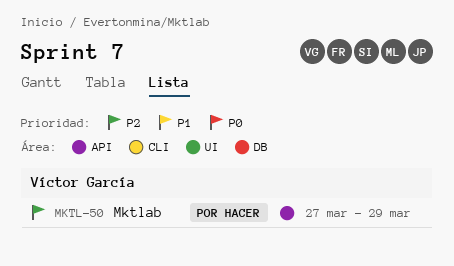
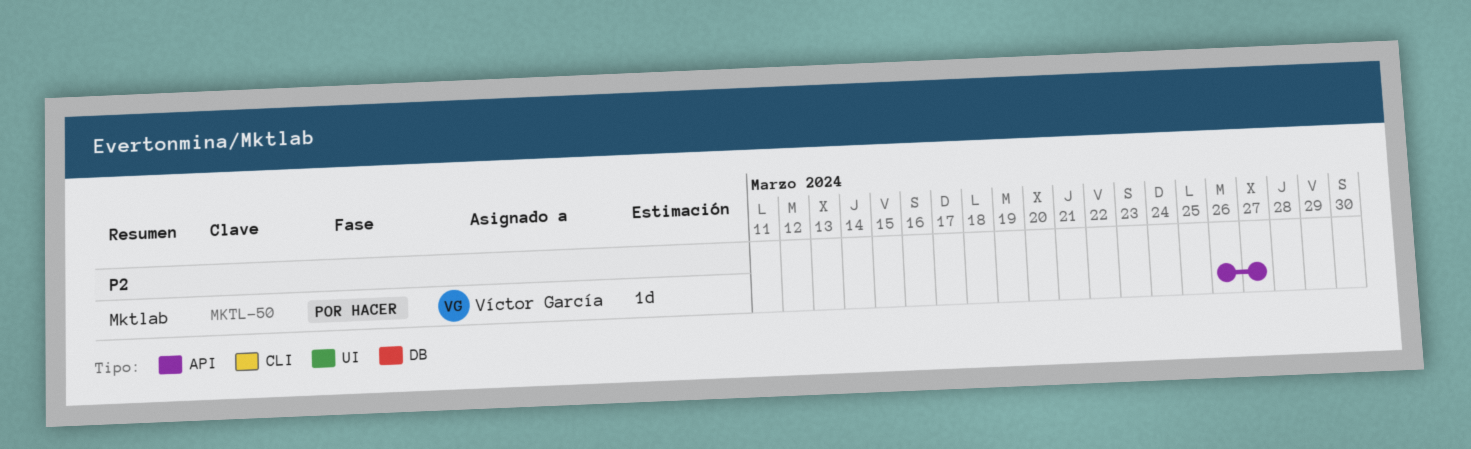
MKTL-50, start: Mar 27 -> Mar 26
MKTL-50, due: Mar 29 -> Mar 27

